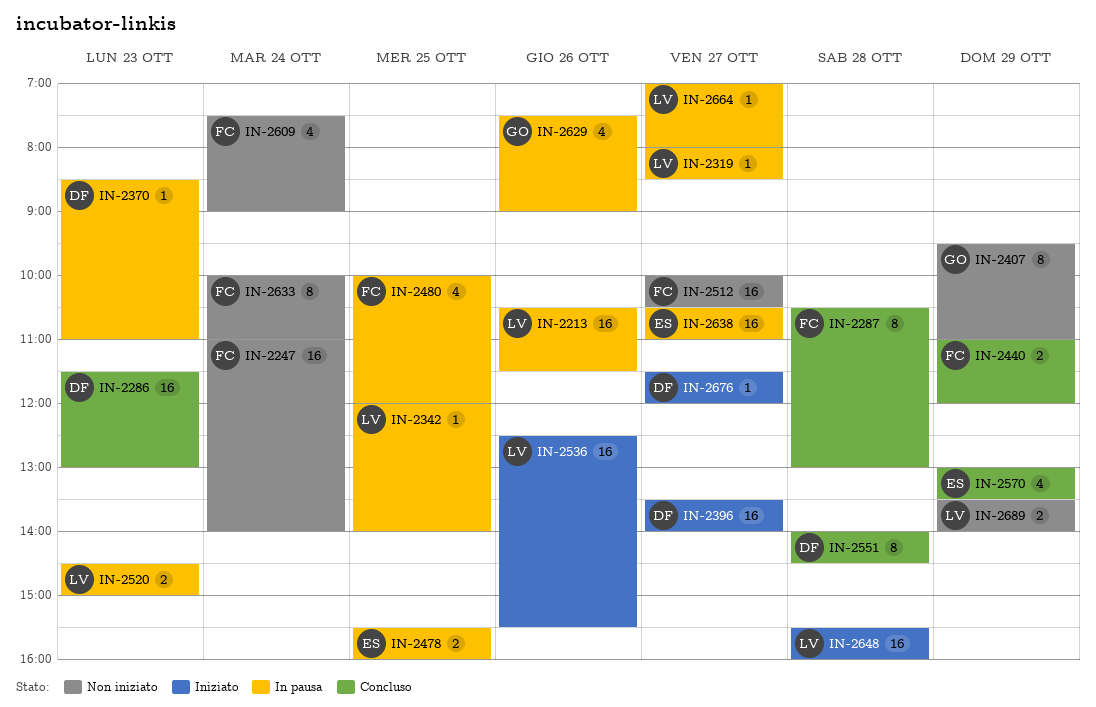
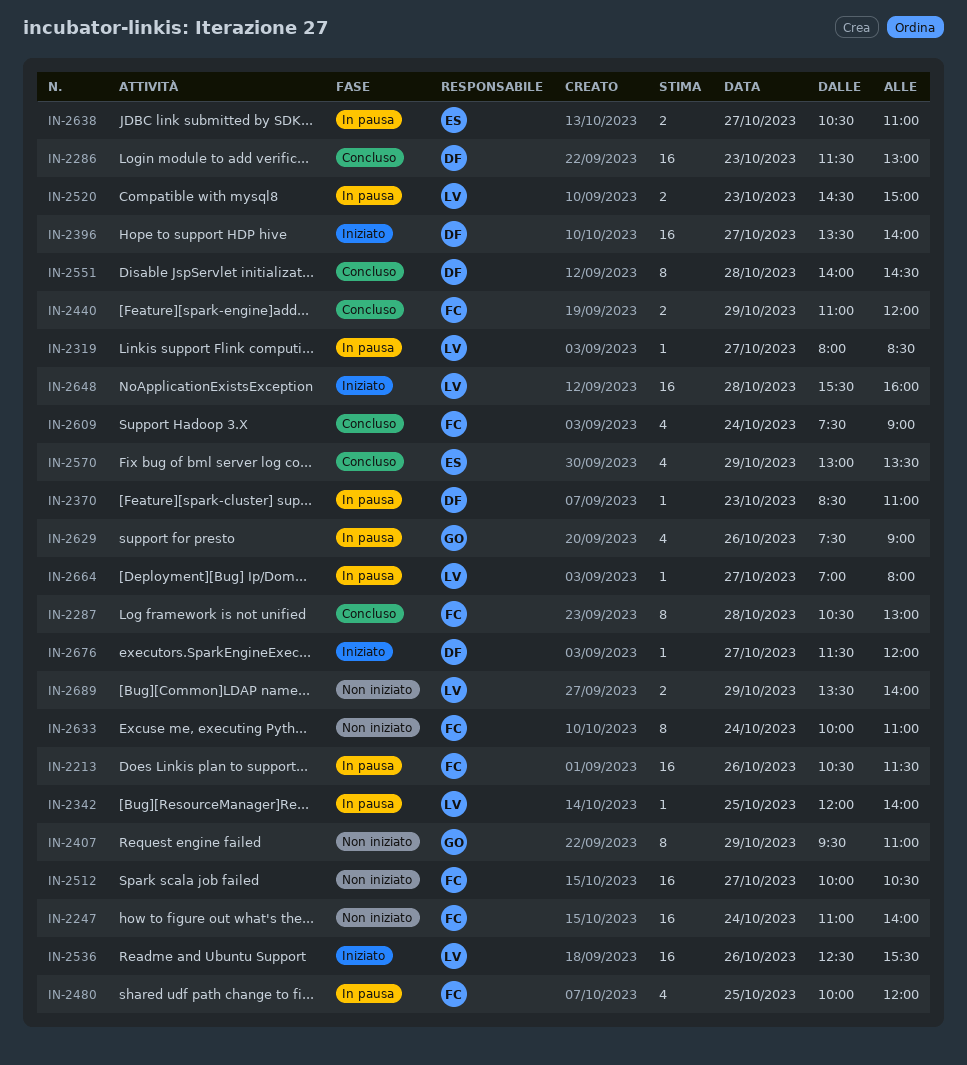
IN-2213, owner: LV -> FC
IN-2478: present -> none
IN-2609, status: Non iniziato -> Concluso
IN-2638, estimate: 16 -> 2

